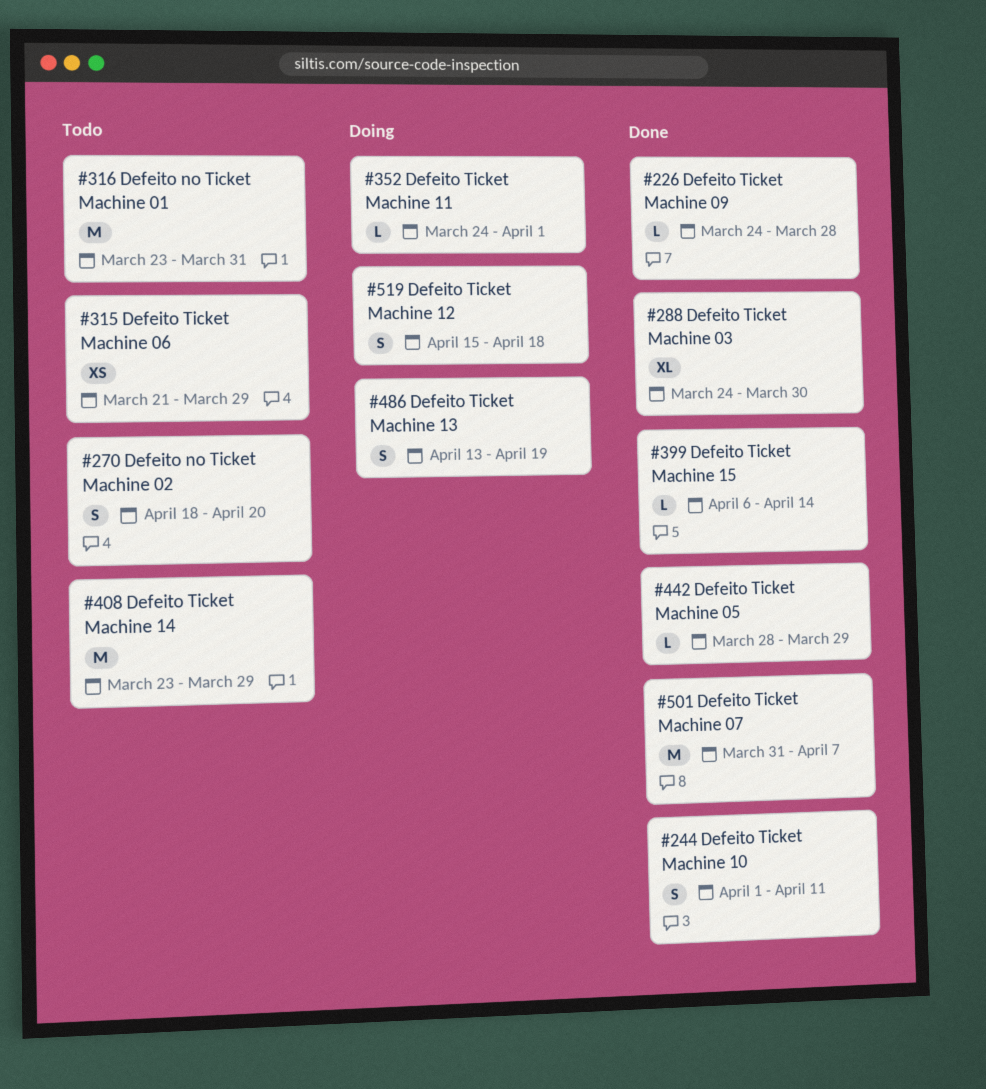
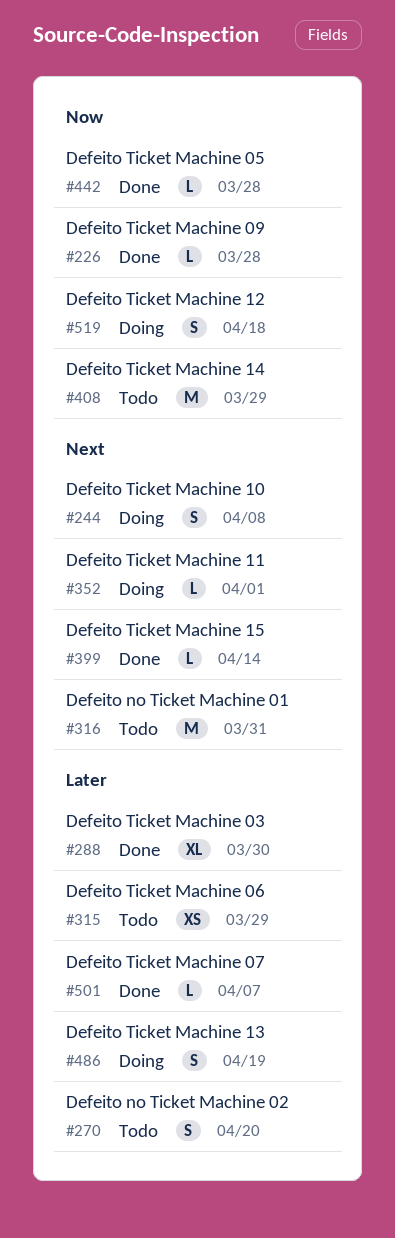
#244, status: Done -> Doing
#244, due: Apr 11 -> Apr 8
#442, due: Mar 29 -> Mar 28
#501, estimate: M -> L

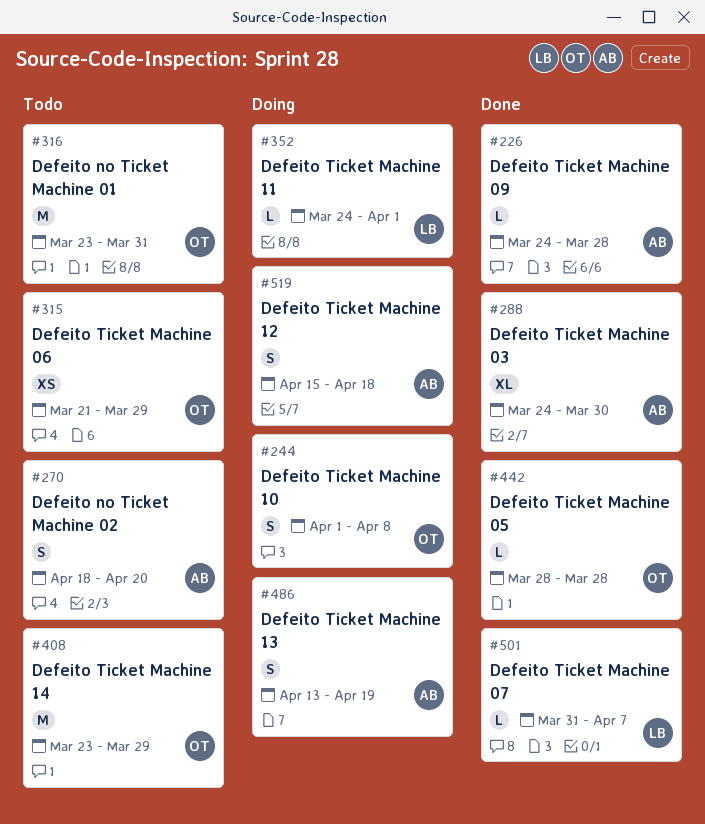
#399: present -> none

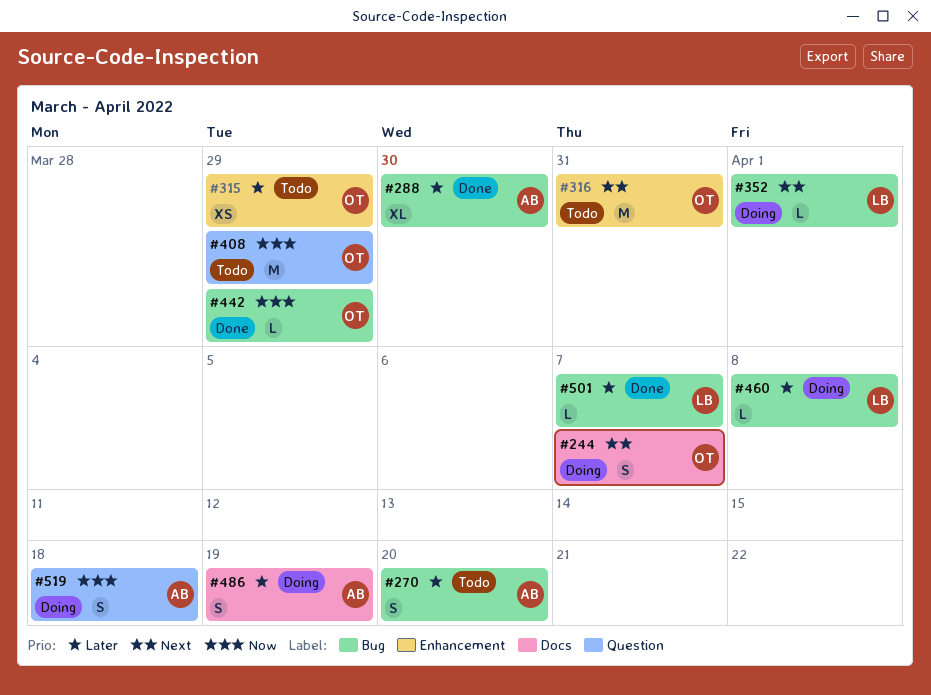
#226: present -> none
#244, due: Apr 8 -> Apr 7
#442, due: Mar 28 -> Mar 29
#460: none -> present

